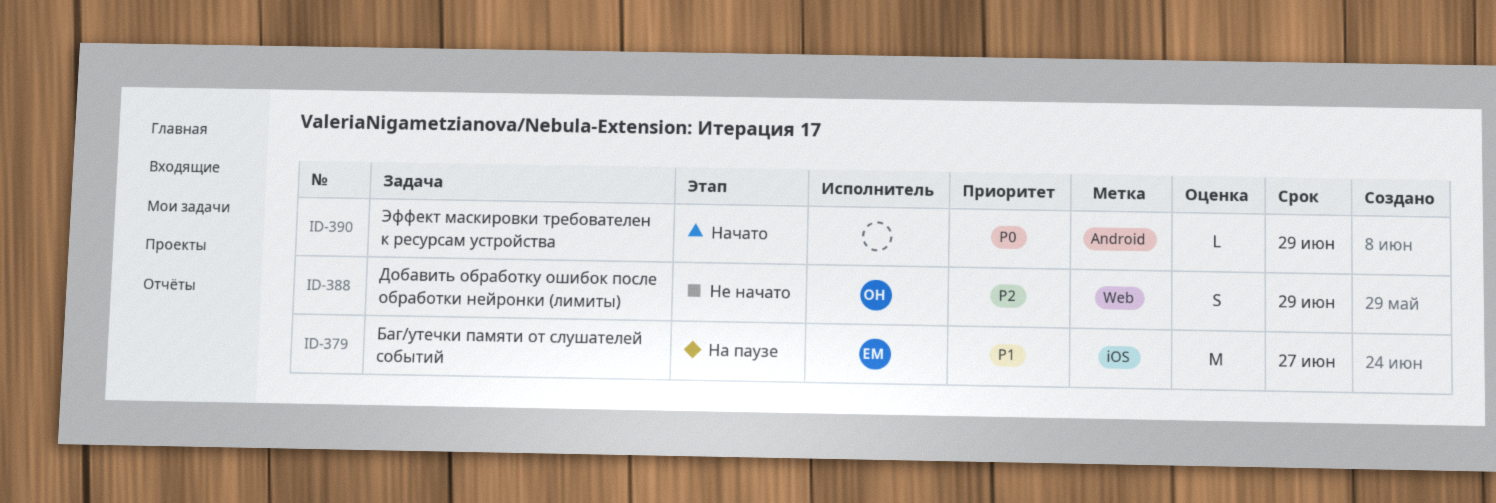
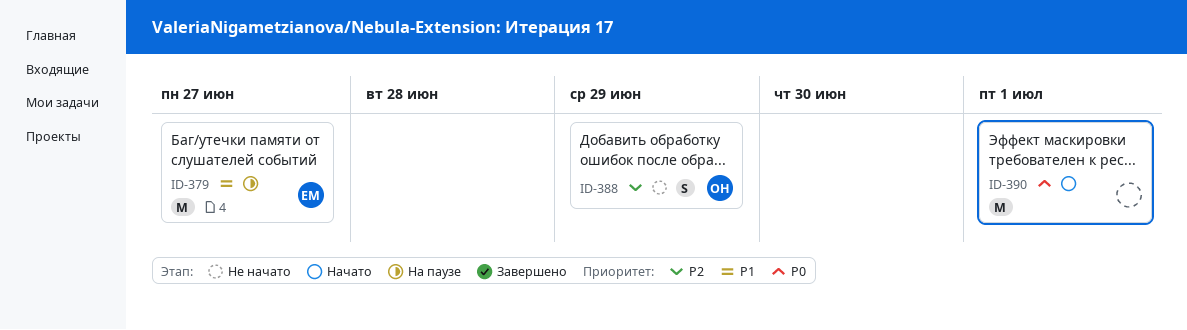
ID-390, estimate: L -> M
ID-390, due: Jun 29 -> Jul 1

